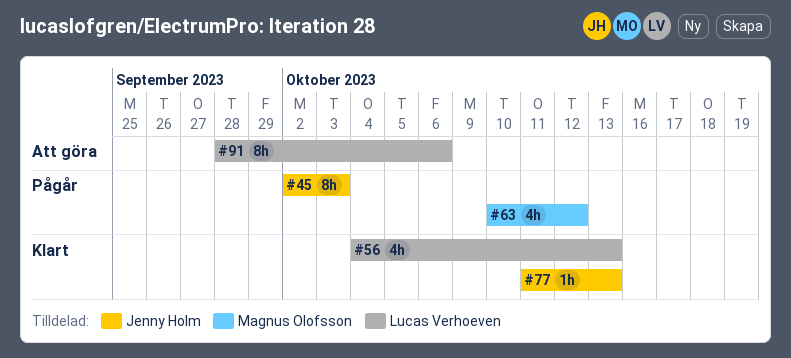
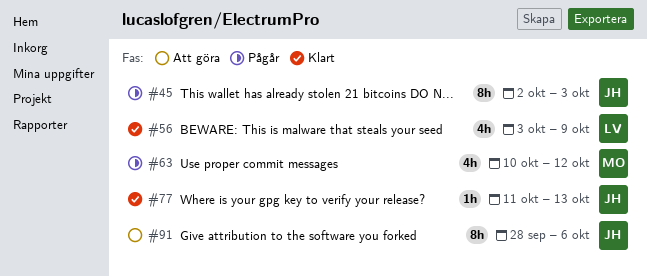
#56, start: Oct 4 -> Oct 3
#56, due: Oct 13 -> Oct 9
#91, owner: Lucas Verhoeven -> Jenny Holm

